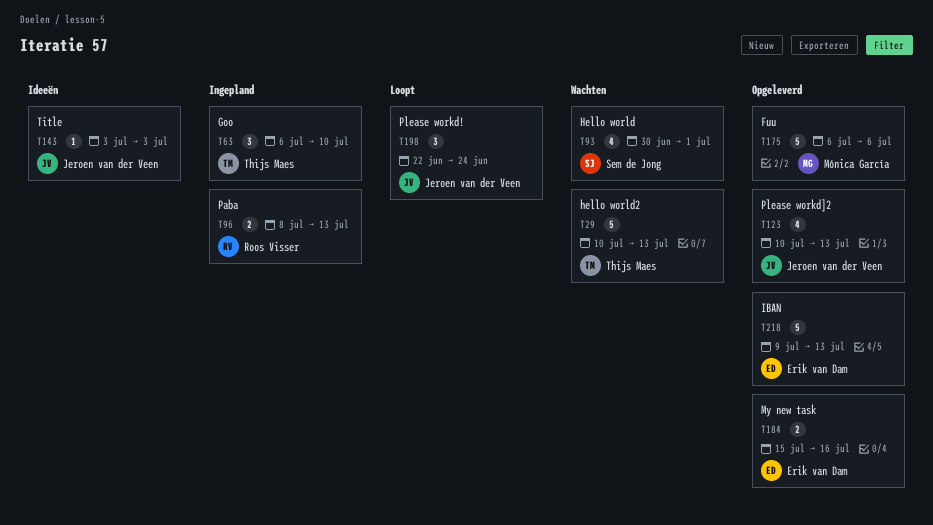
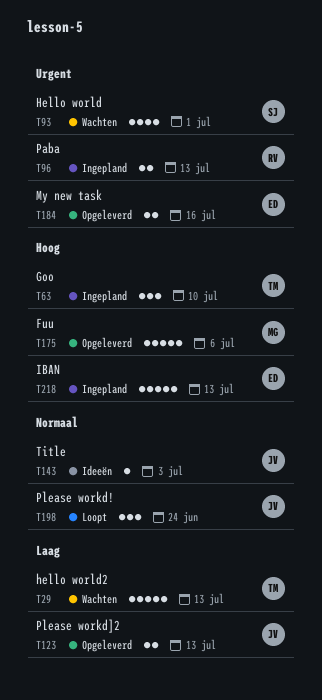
T123, estimate: 4 -> 2
T218, status: Opgeleverd -> Ingepland

